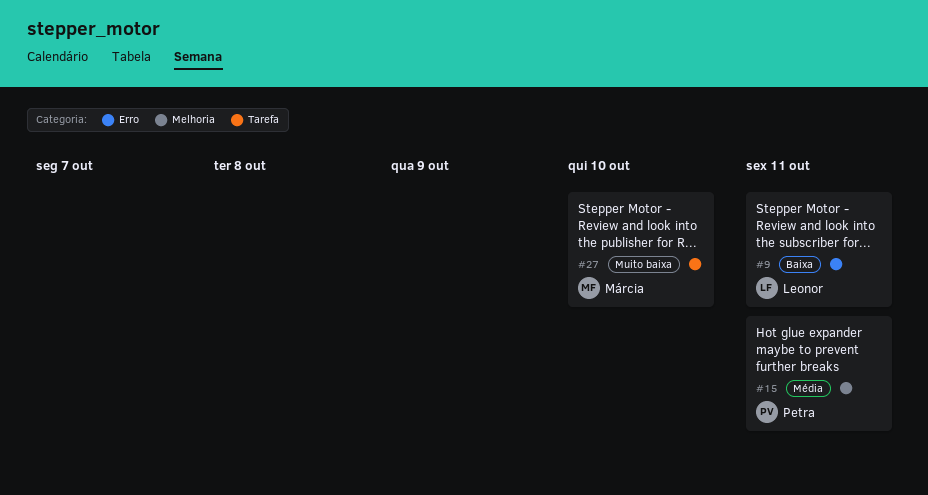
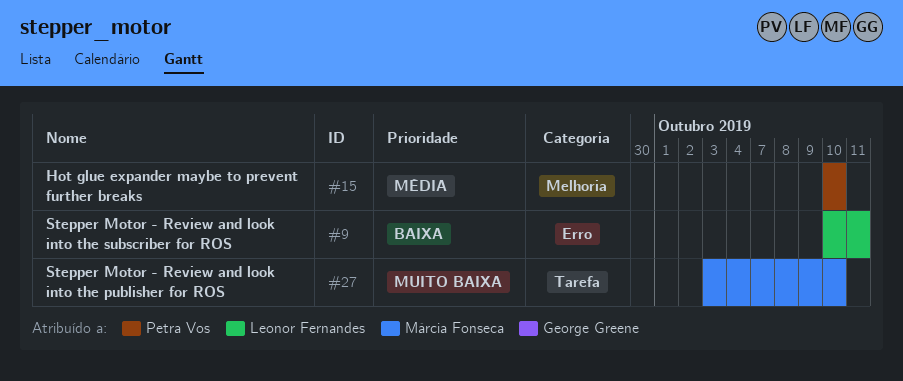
#15, due: Oct 11 -> Oct 10

